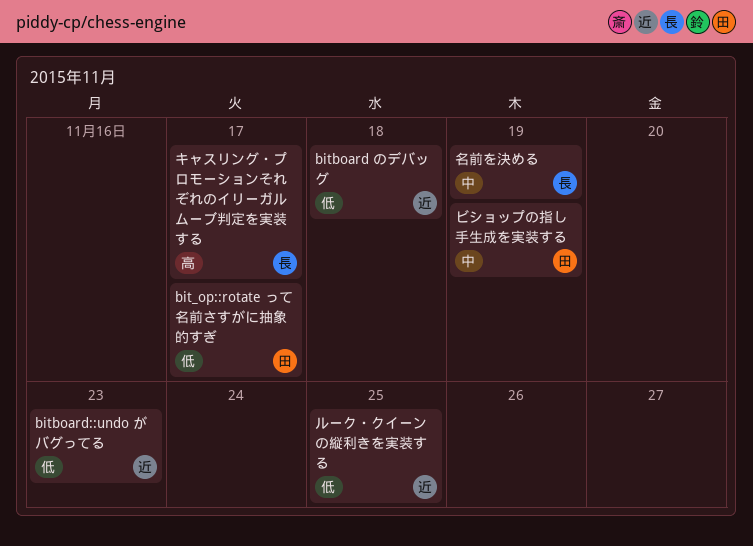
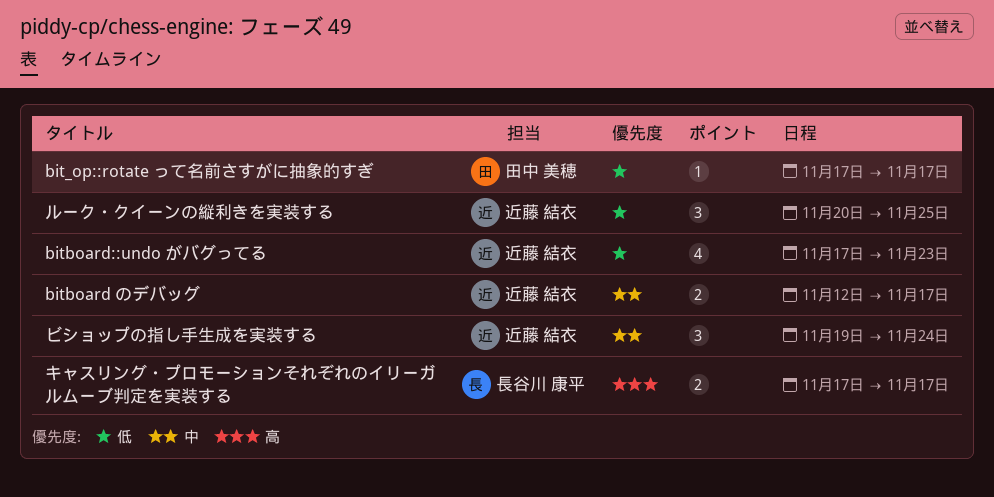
bitboard のデバッグ, priority: 低 -> 中
bitboard のデバッグ, due: Nov 18 -> Nov 17
ビショップの指し手生成を実装する, owner: 田中 美穂 -> 近藤 結衣
ビショップの指し手生成を実装する, due: Nov 19 -> Nov 24
名前を決める: present -> none

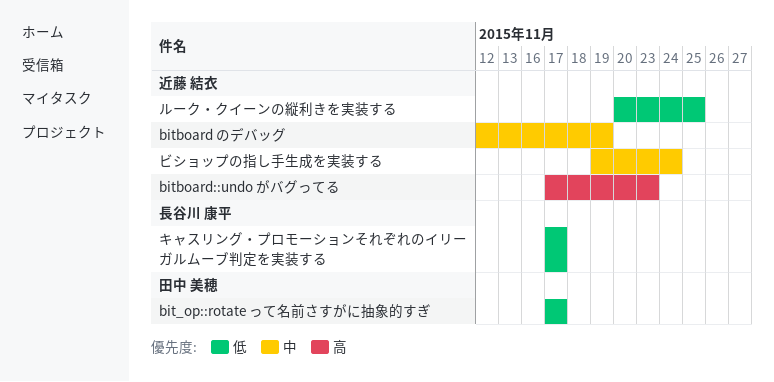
bitboard のデバッグ, due: Nov 17 -> Nov 19
bitboard::undo がバグってる, priority: 低 -> 高
キャスリング・プロモーションそれぞれのイリーガルムーブ判定を実装する, priority: 高 -> 低

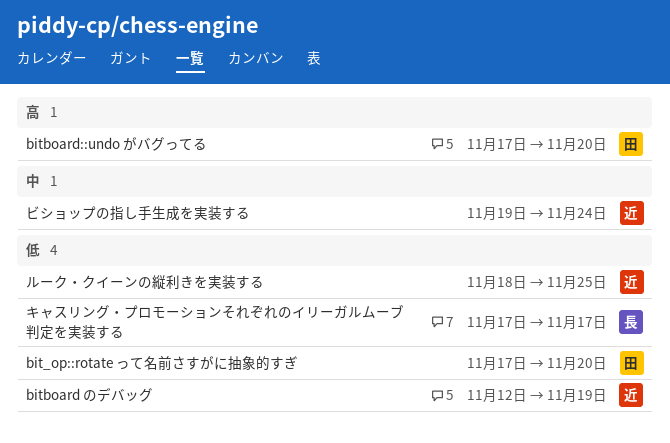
bit_op::rotate って名前さすがに抽象的すぎ, due: Nov 17 -> Nov 20
bitboard のデバッグ, priority: 中 -> 低
bitboard::undo がバグってる, owner: 近藤 結衣 -> 田中 美穂
bitboard::undo がバグってる, due: Nov 23 -> Nov 20
ルーク・クイーンの縦利きを実装する, start: Nov 20 -> Nov 18

